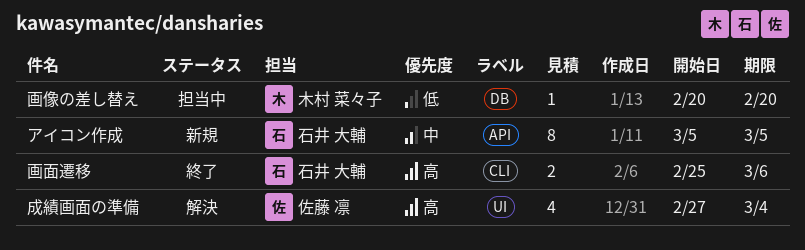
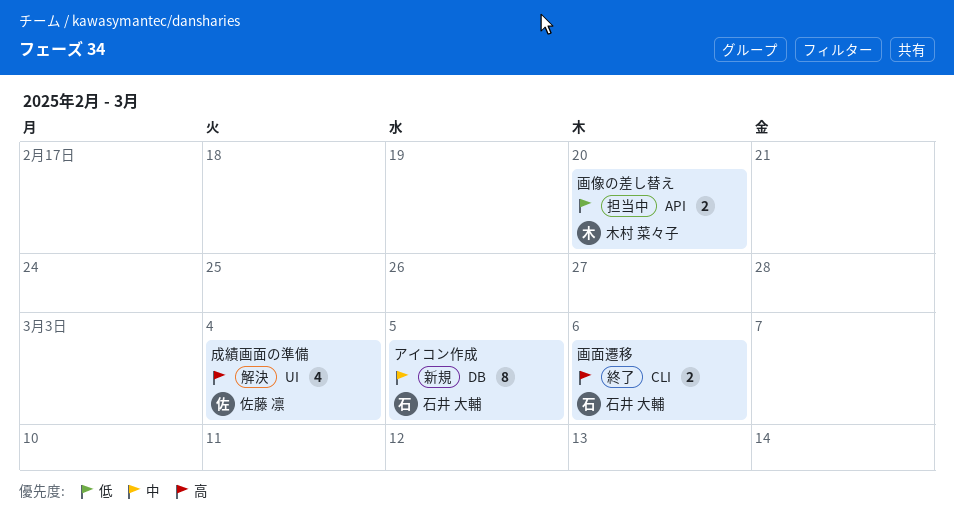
アイコン作成, label: API -> DB
画像の差し替え, label: DB -> API
画像の差し替え, estimate: 1 -> 2

